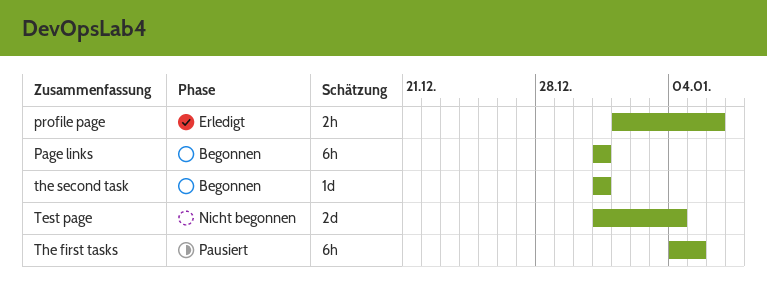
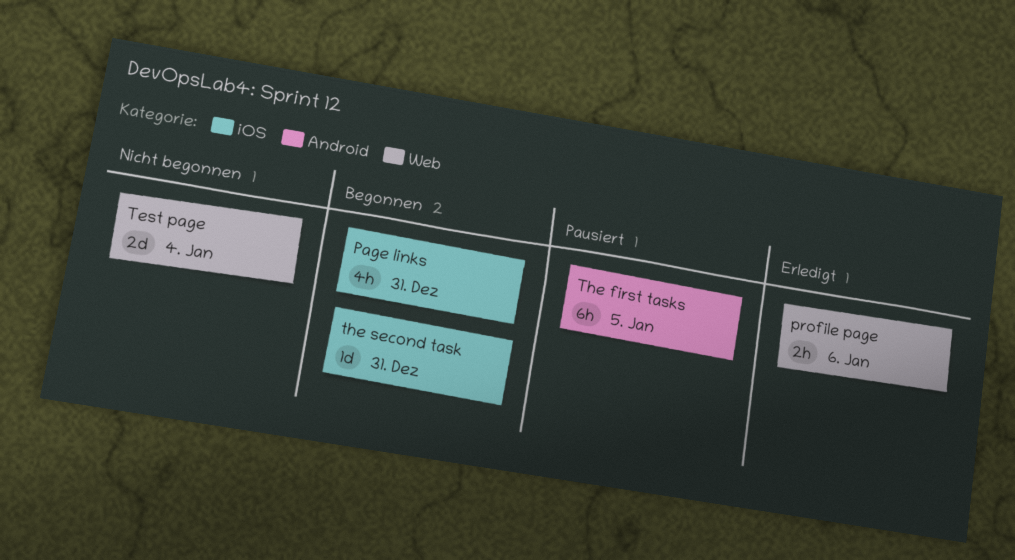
Page links, estimate: 6h -> 4h

